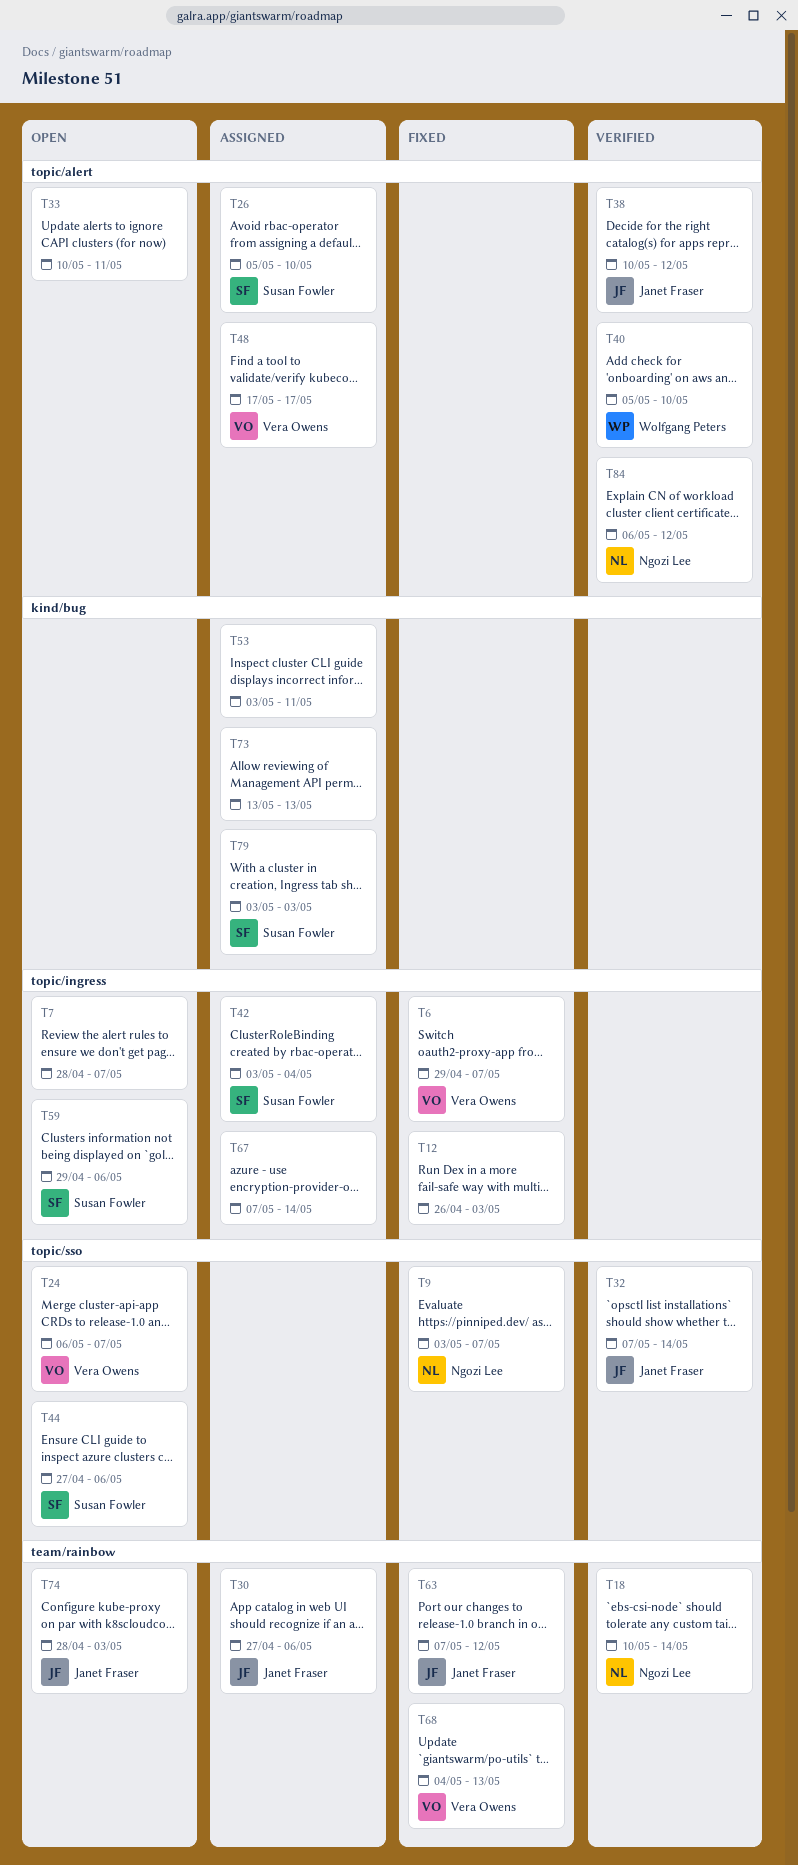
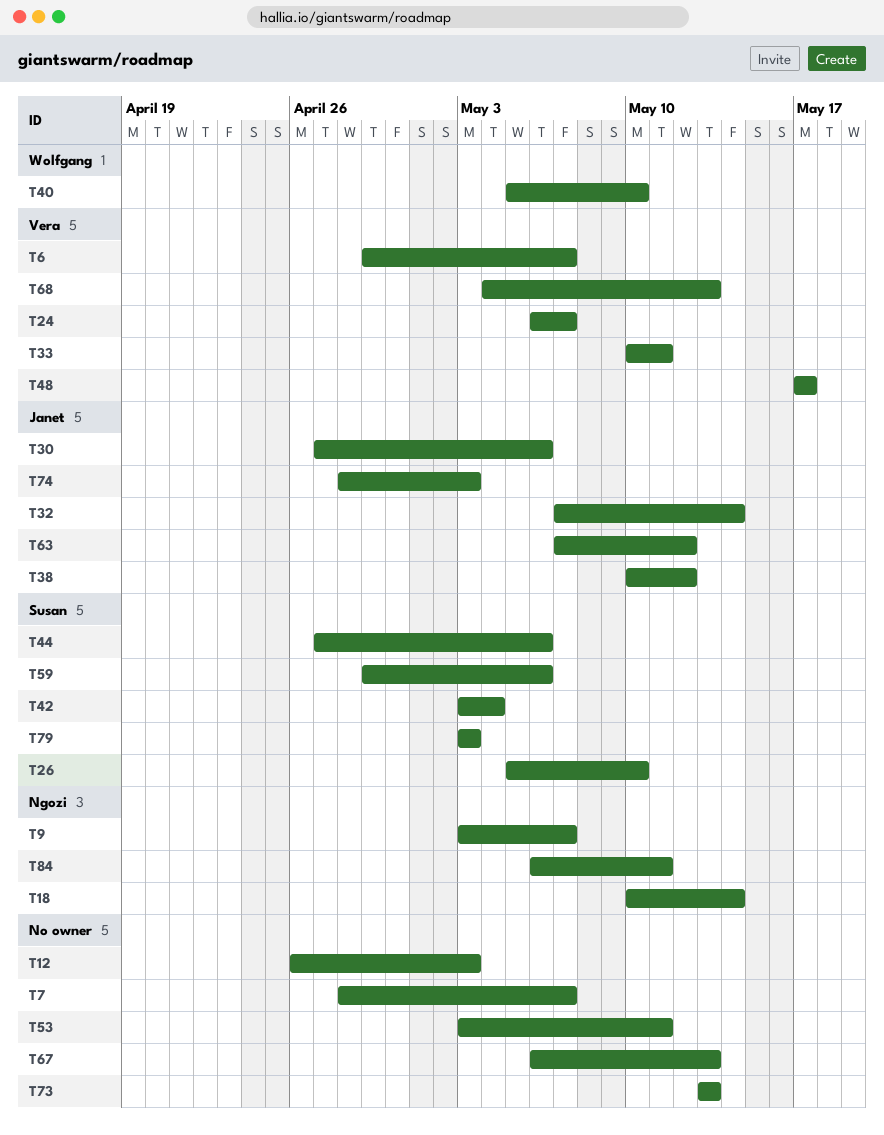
T33, owner: none -> Vera Owens
T67, start: May 7 -> May 6
T67, due: May 14 -> May 13
T84, due: May 12 -> May 11

